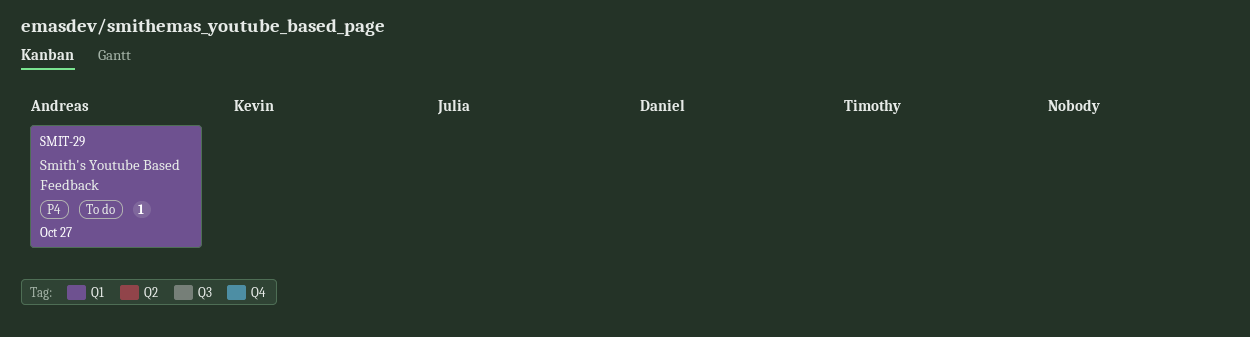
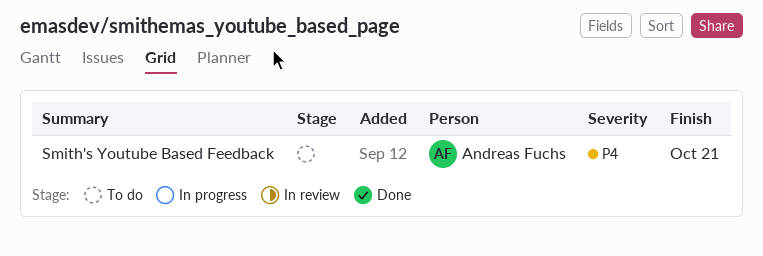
Smith's Youtube Based Feedback, due: Oct 27 -> Oct 21

